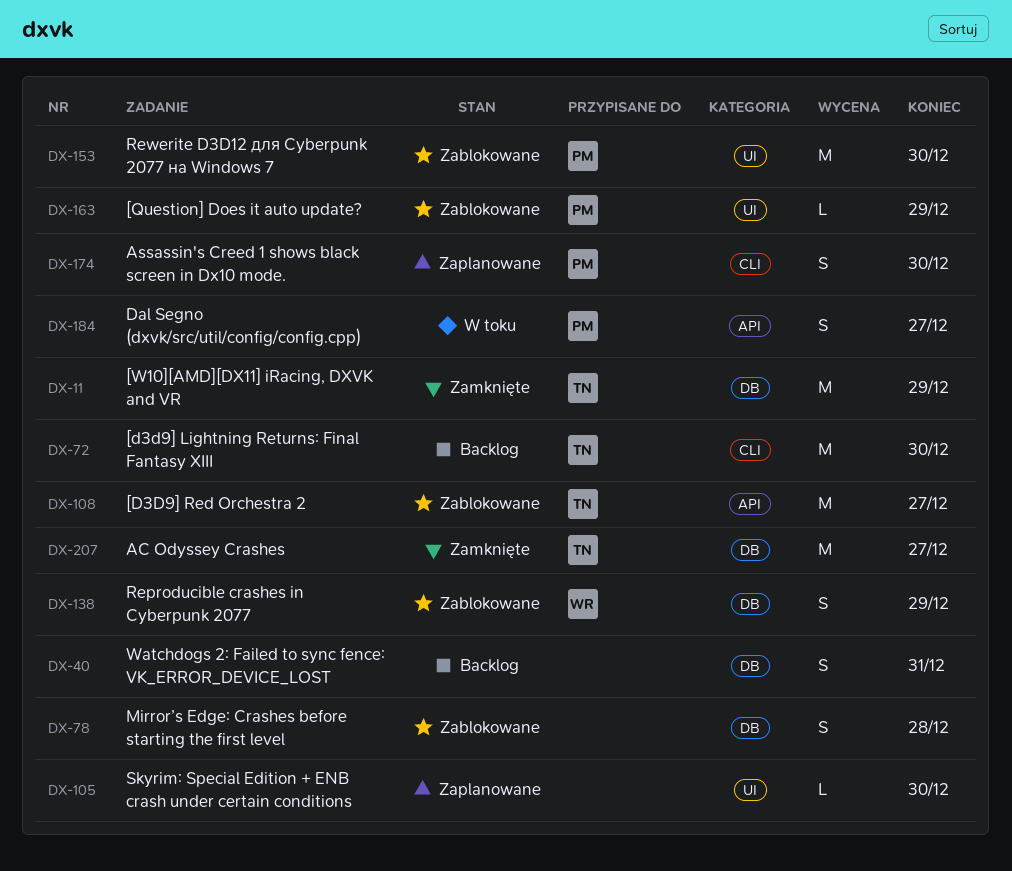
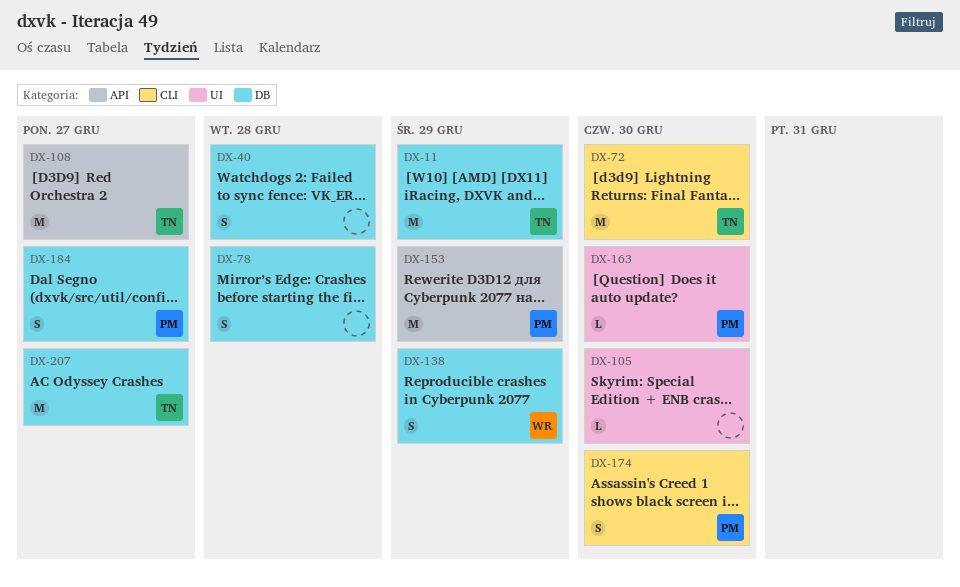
DX-40, due: Dec 31 -> Dec 28
DX-153, label: UI -> API
DX-153, due: Dec 30 -> Dec 29
DX-163, due: Dec 29 -> Dec 30
DX-184, label: API -> DB

